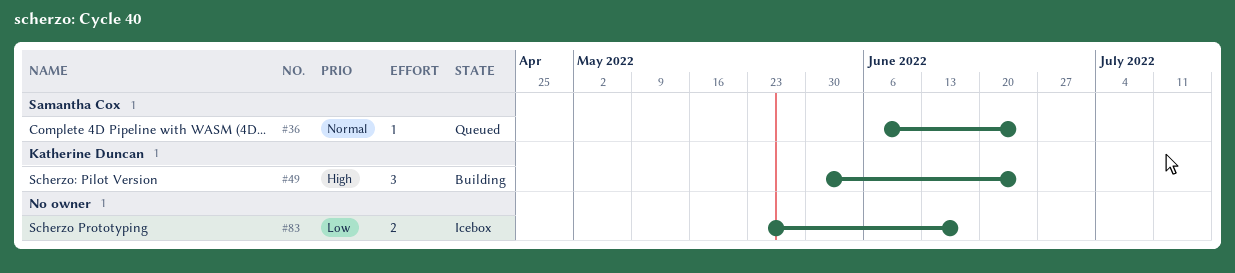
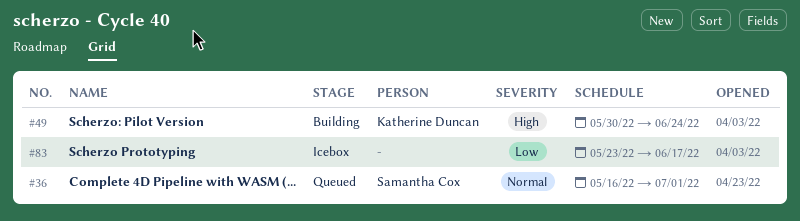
#36, start: Jun 6 -> May 16
#36, due: Jun 24 -> Jul 1

